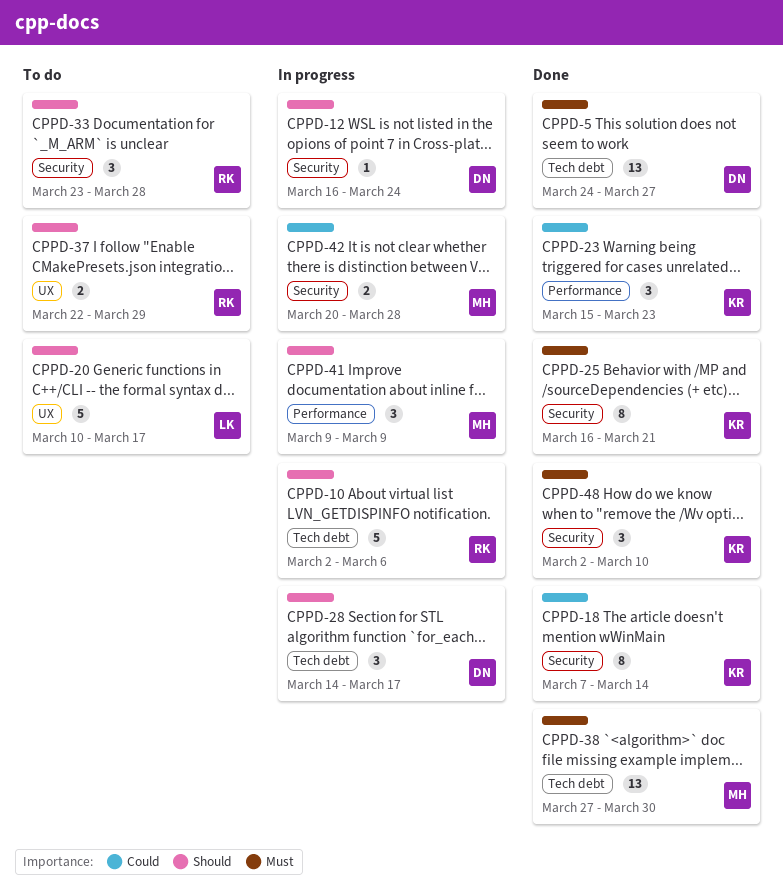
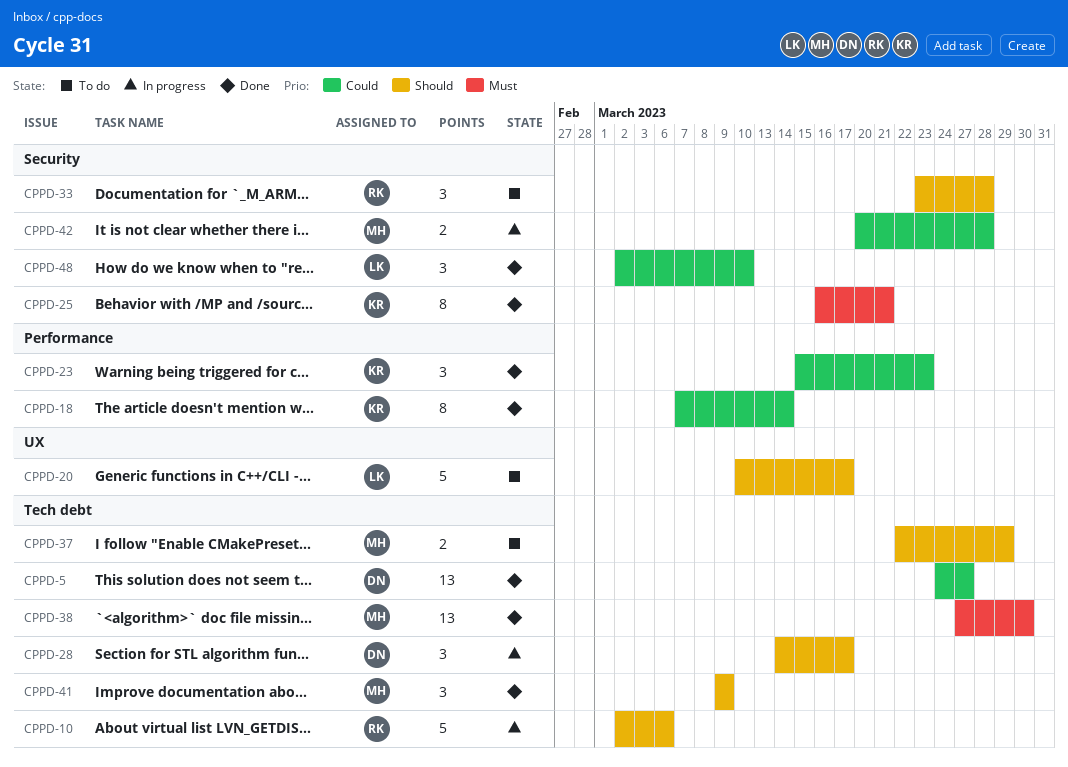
CPPD-5, priority: Must -> Could
CPPD-12: present -> none
CPPD-18, label: Security -> Performance
CPPD-37, owner: RK -> MH
CPPD-37, label: UX -> Tech debt
CPPD-41, status: In progress -> Done
CPPD-41, label: Performance -> Tech debt
CPPD-48, owner: KR -> LK
CPPD-48, priority: Must -> Could

